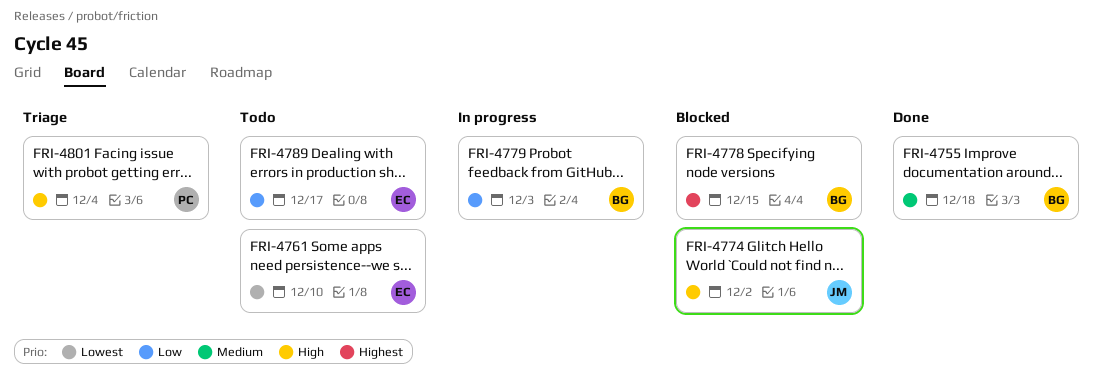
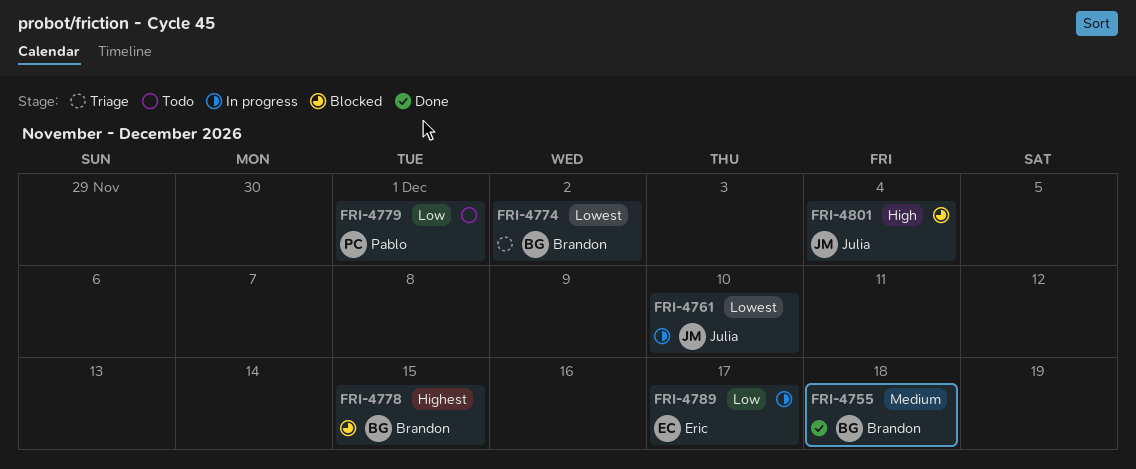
FRI-4761, status: Todo -> In progress
FRI-4761, owner: Eric -> Julia
FRI-4774, status: Blocked -> Triage
FRI-4774, owner: Julia -> Brandon
FRI-4774, priority: High -> Lowest
FRI-4779, status: In progress -> Todo
FRI-4779, owner: Brandon -> Pablo
FRI-4779, due: Dec 3 -> Dec 1
FRI-4789, status: Todo -> In progress
FRI-4801, status: Triage -> Blocked
FRI-4801, owner: Pablo -> Julia

